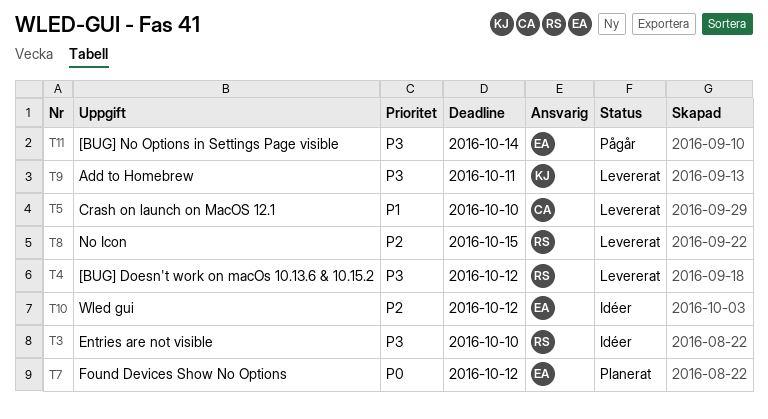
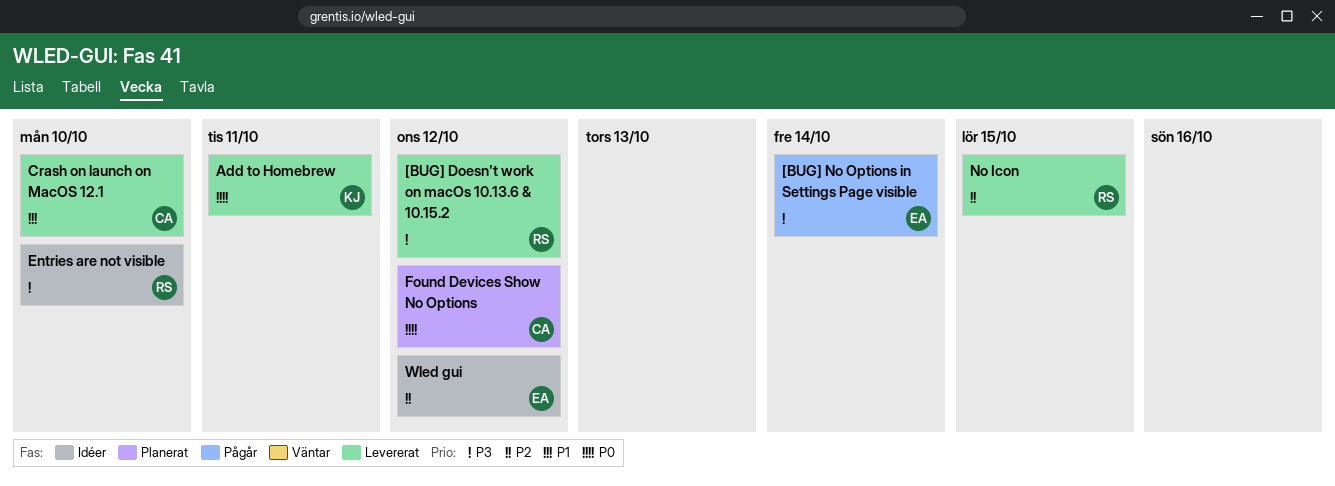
Add to Homebrew, priority: P3 -> P0
Found Devices Show No Options, owner: EA -> CA

